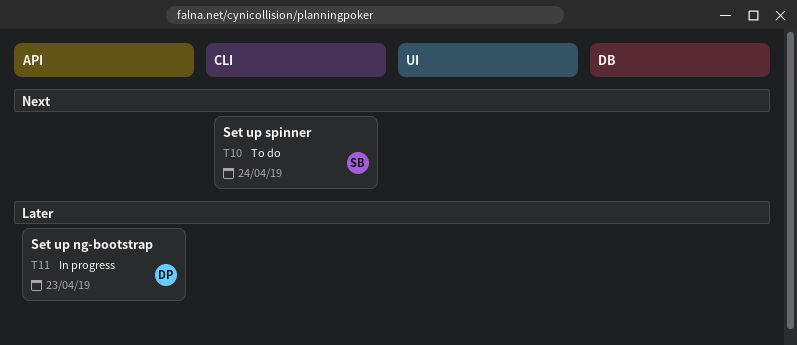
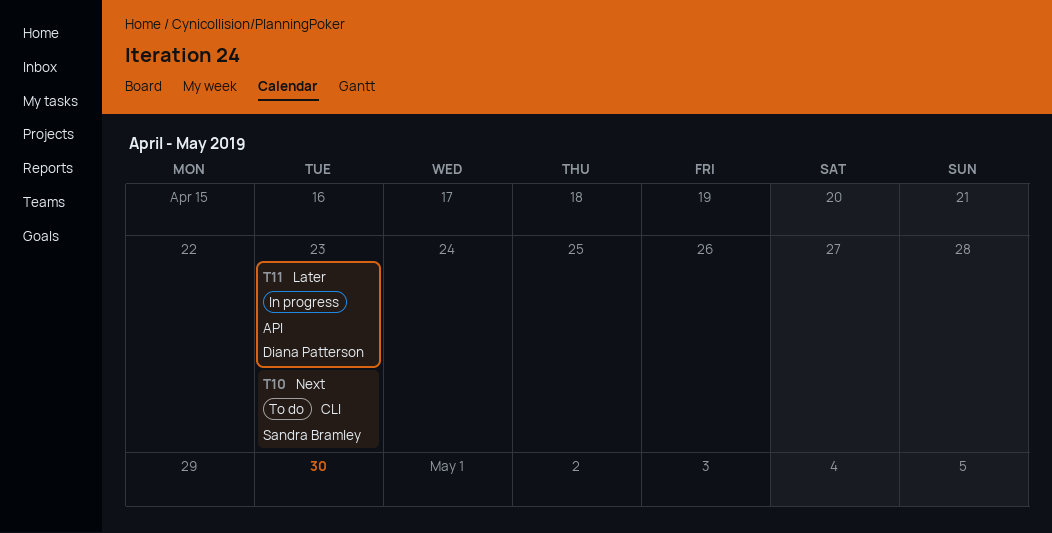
T10, due: Apr 24 -> Apr 23

